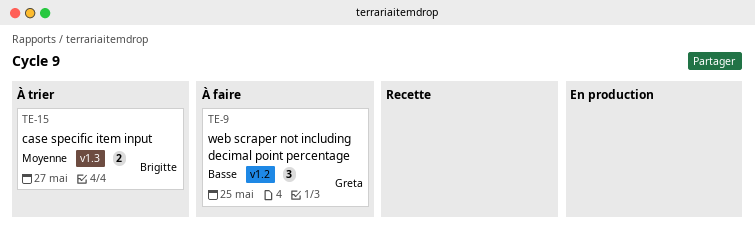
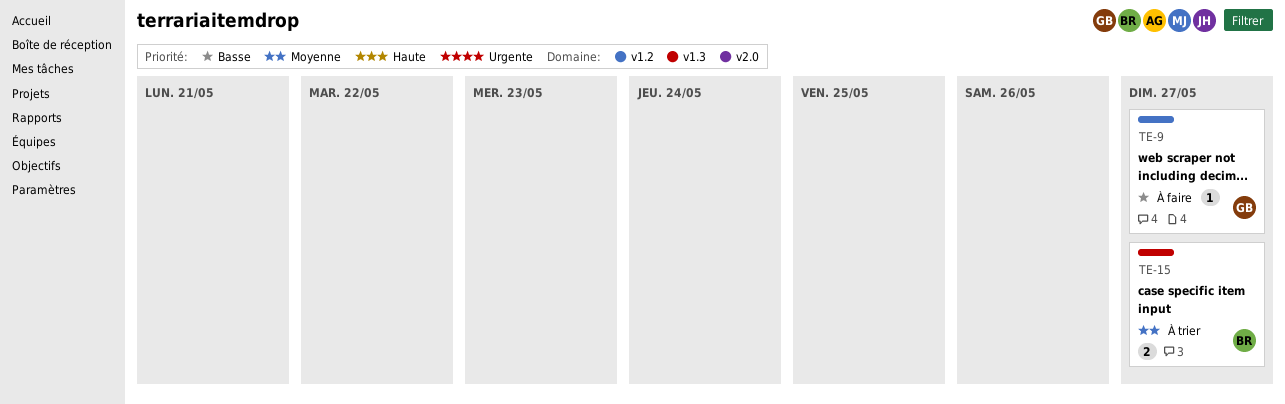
TE-9, estimate: 3 -> 1
TE-9, due: May 25 -> May 27

